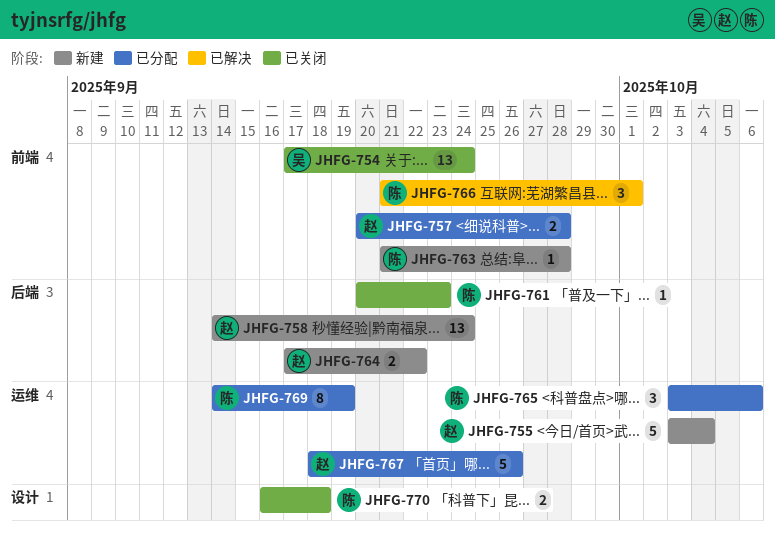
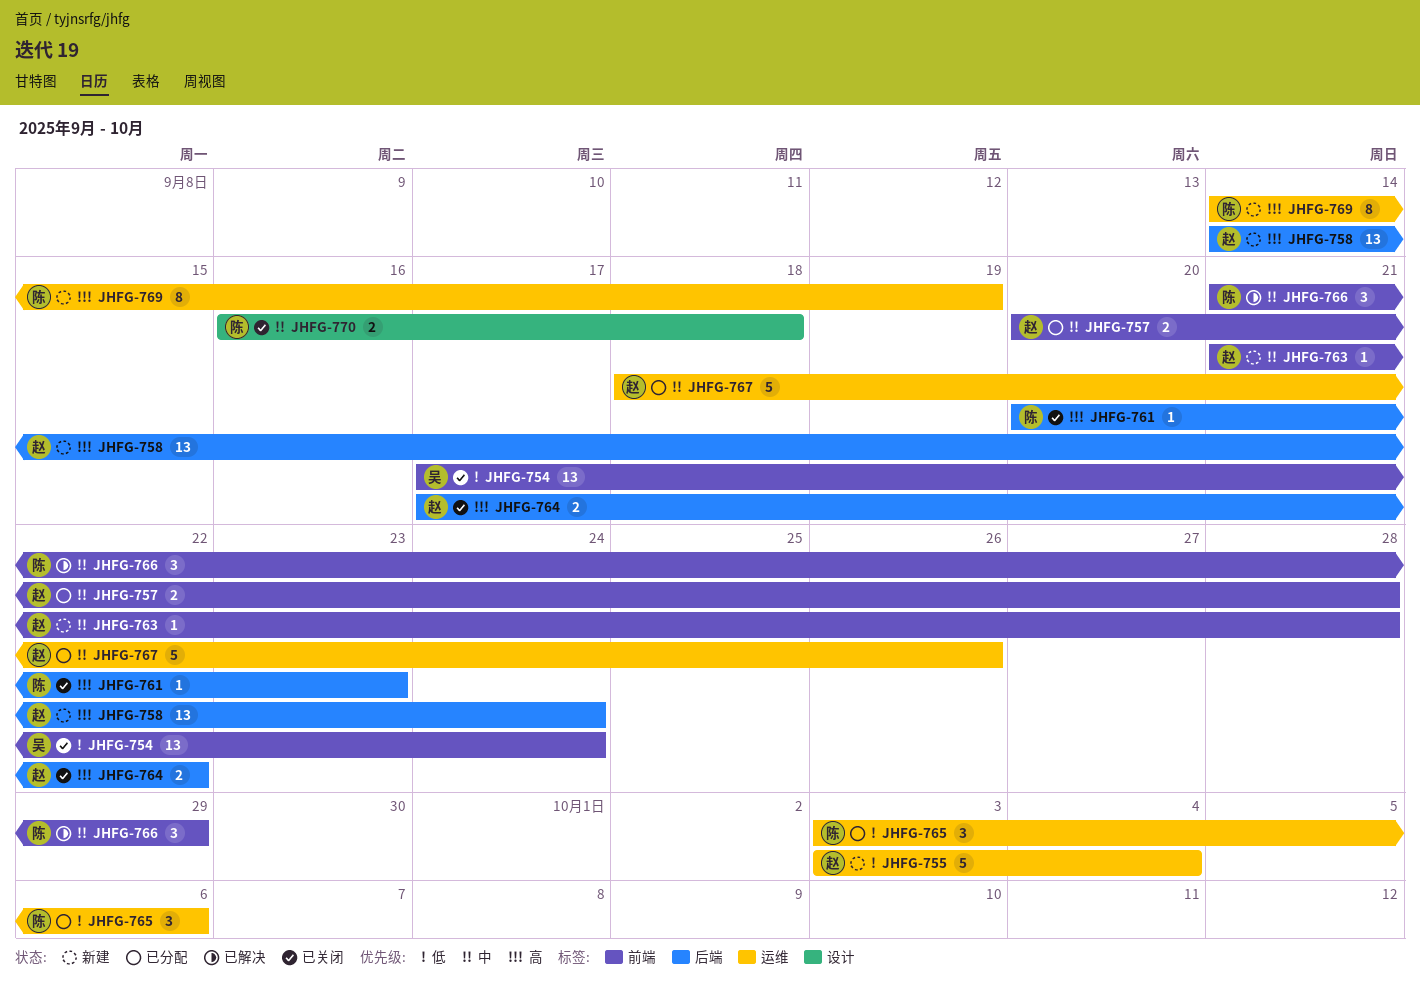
JHFG-763, owner: 陈 -> 赵
JHFG-764, status: 新建 -> 已关闭
JHFG-766, due: Oct 1 -> Sep 29
JHFG-769, status: 已分配 -> 新建

